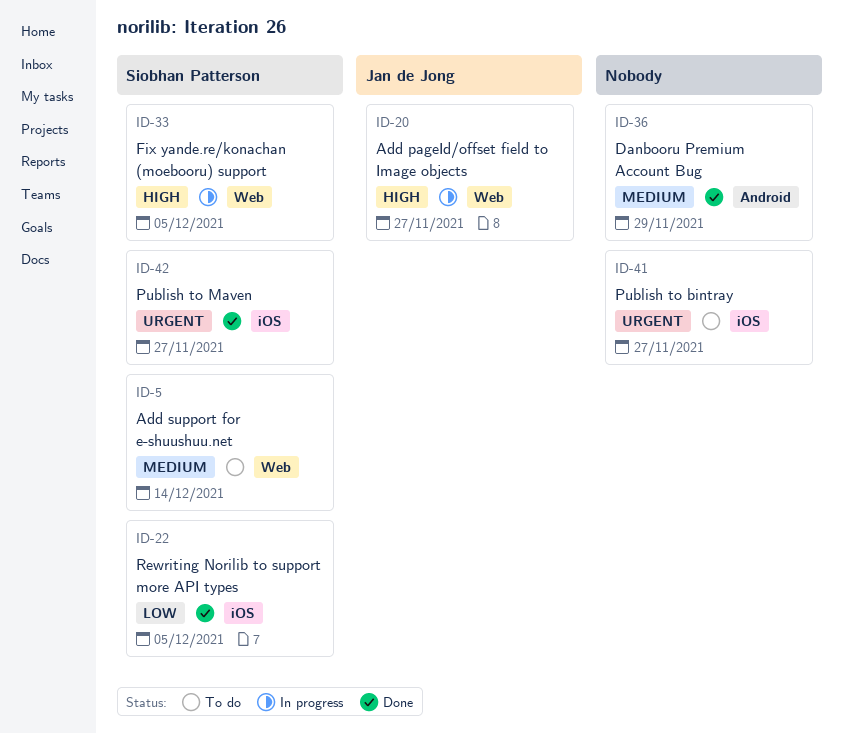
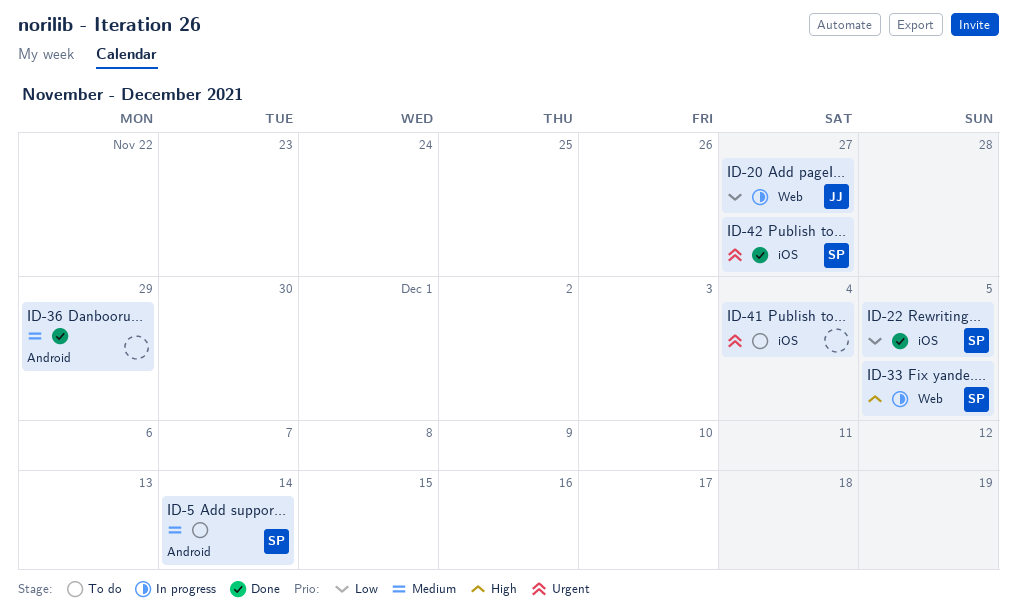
ID-5, label: Web -> Android
ID-20, priority: High -> Low
ID-41, due: Nov 27 -> Dec 4

